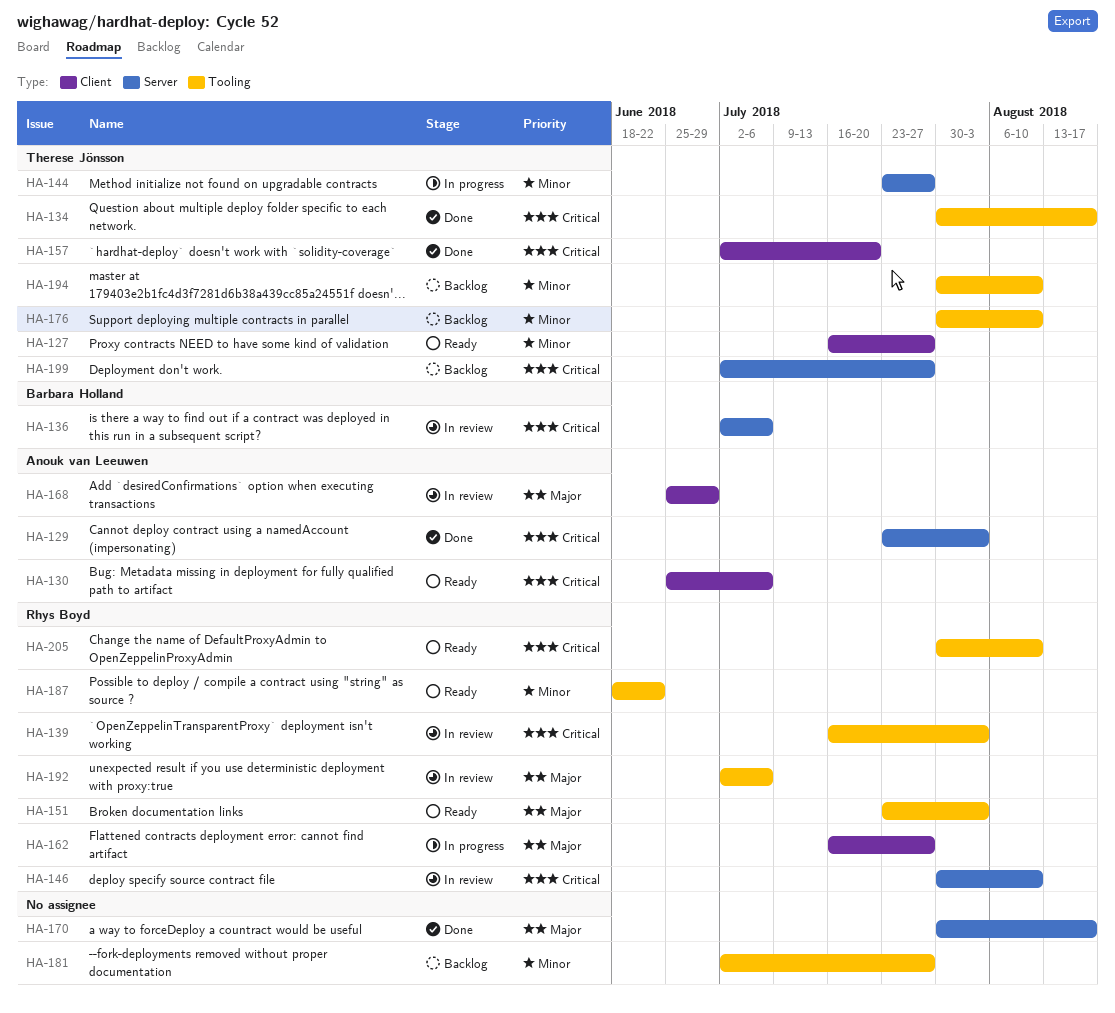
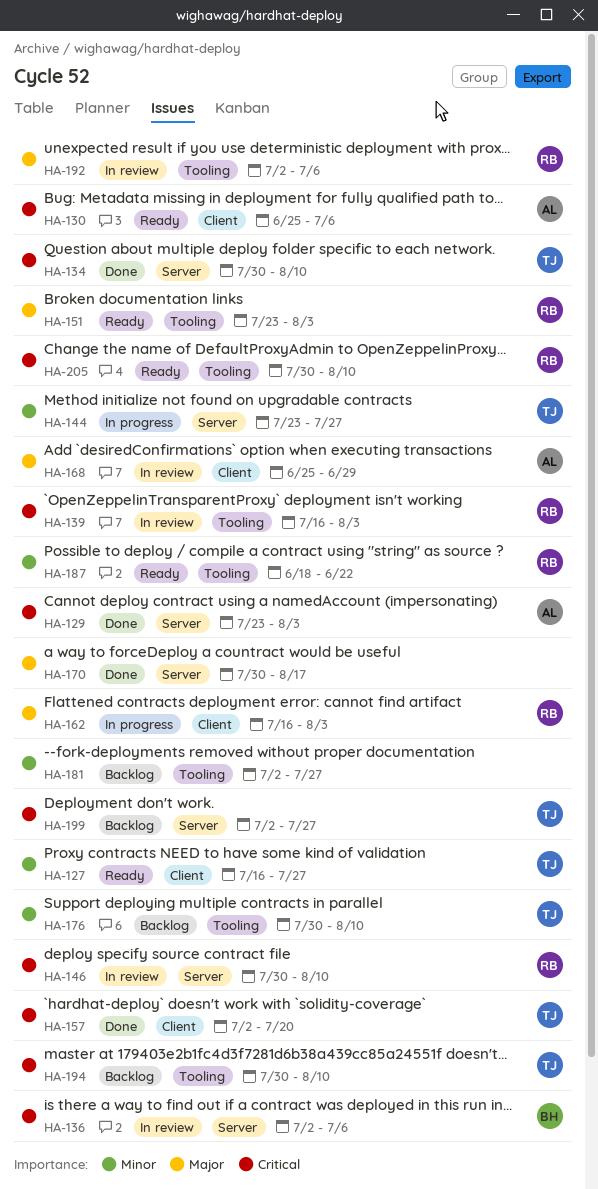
HA-134, label: Tooling -> Server
HA-134, due: Aug 17 -> Aug 10
HA-162, due: Jul 27 -> Aug 3
HA-194, priority: Minor -> Critical

